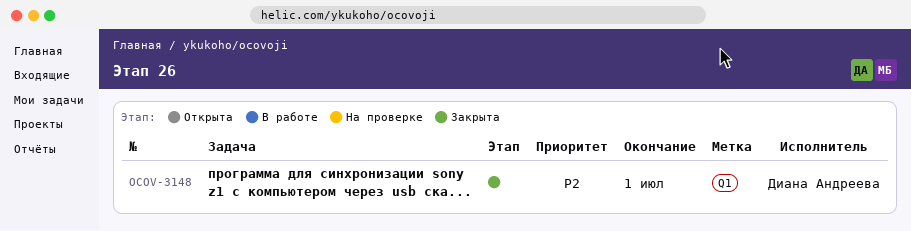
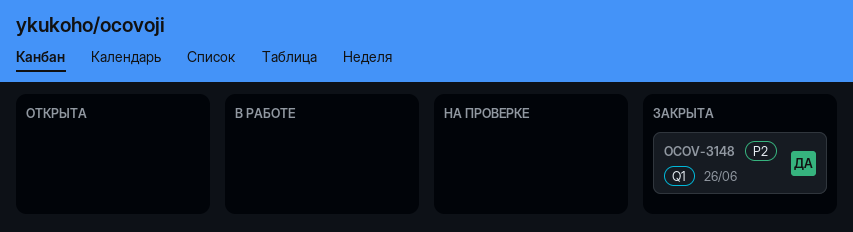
OCOV-3148, due: Jul 1 -> Jun 26

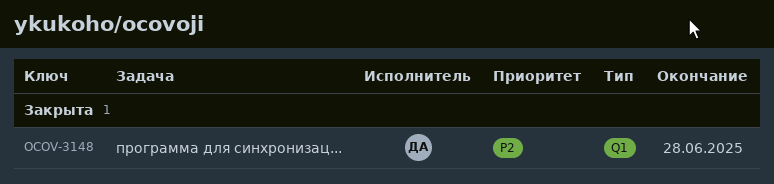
OCOV-3148, due: Jun 26 -> Jun 28

